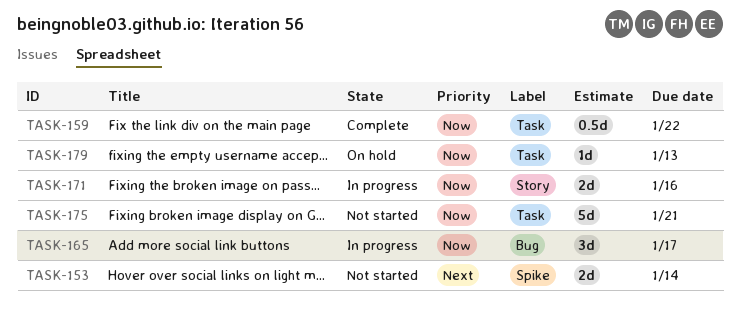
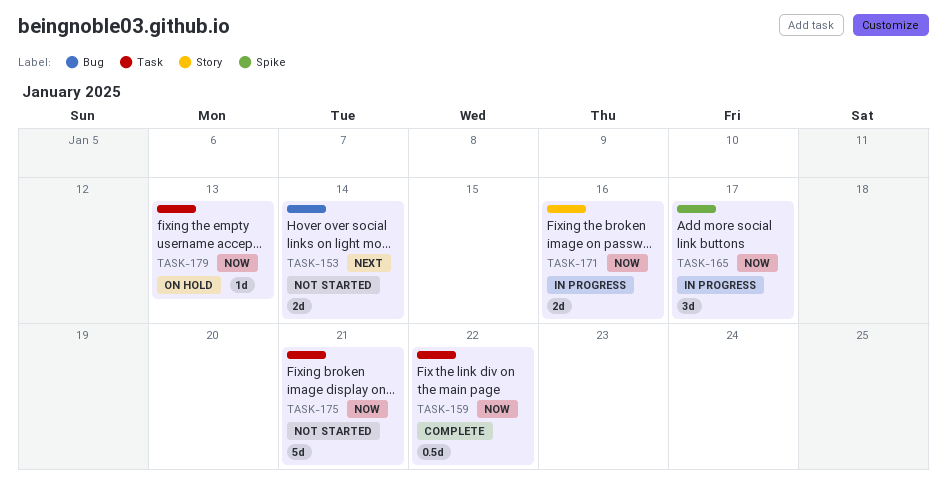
TASK-153, label: Spike -> Bug
TASK-165, label: Bug -> Spike

